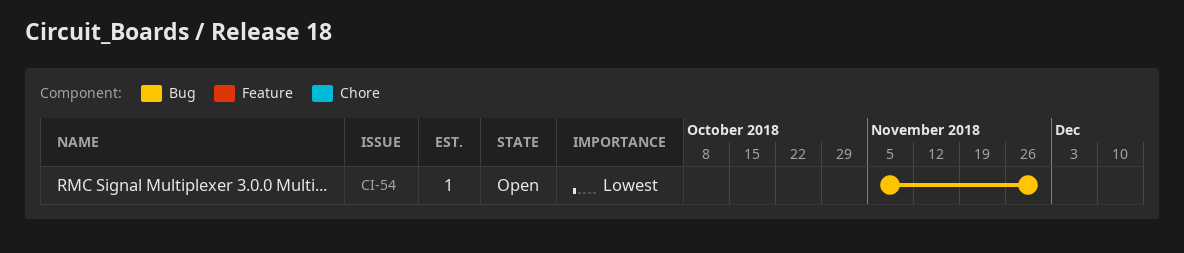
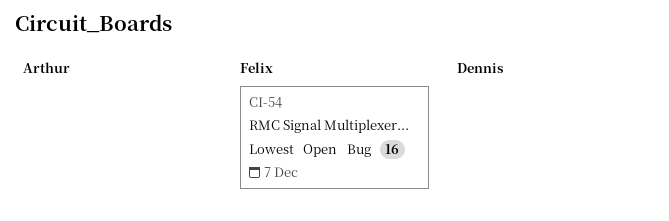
CI-54, estimate: 1 -> 16
CI-54, due: Nov 30 -> Dec 7

